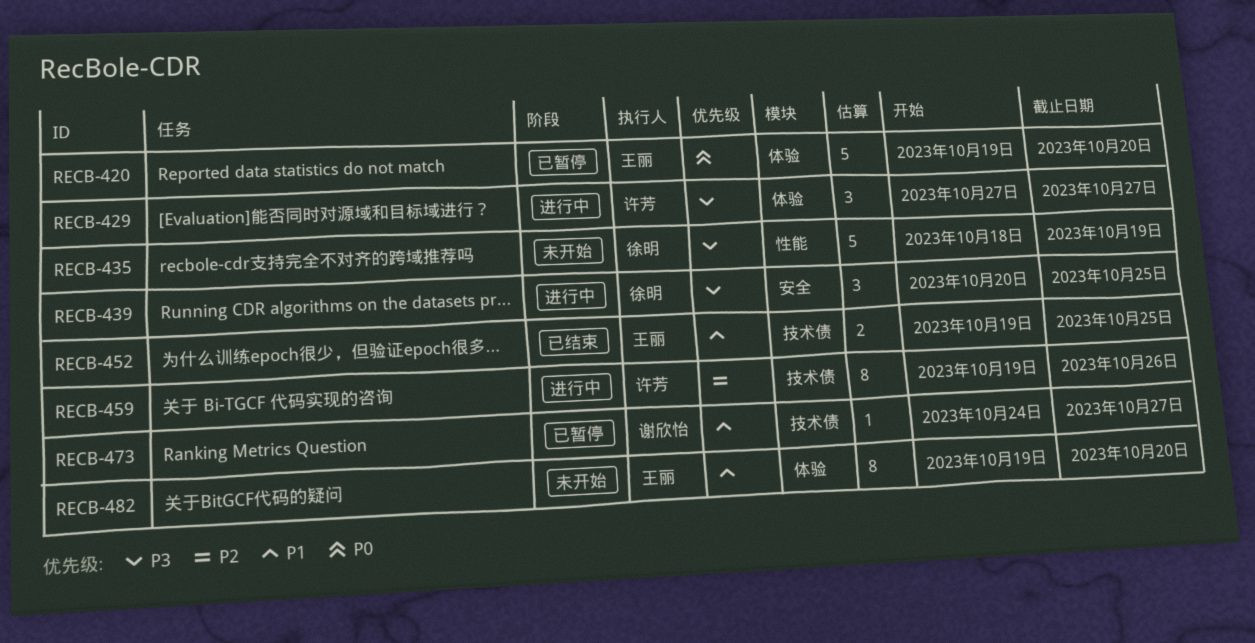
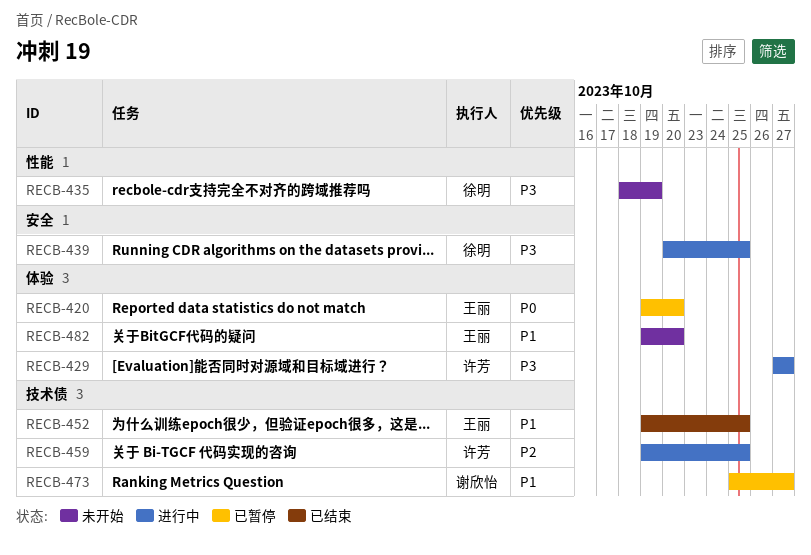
RECB-459, due: Oct 26 -> Oct 25
RECB-473, start: Oct 24 -> Oct 25

